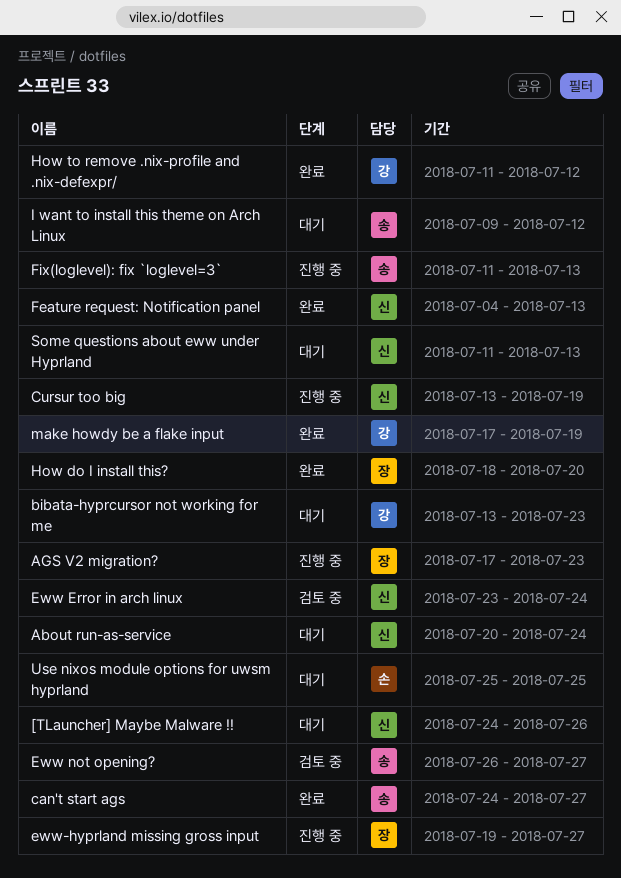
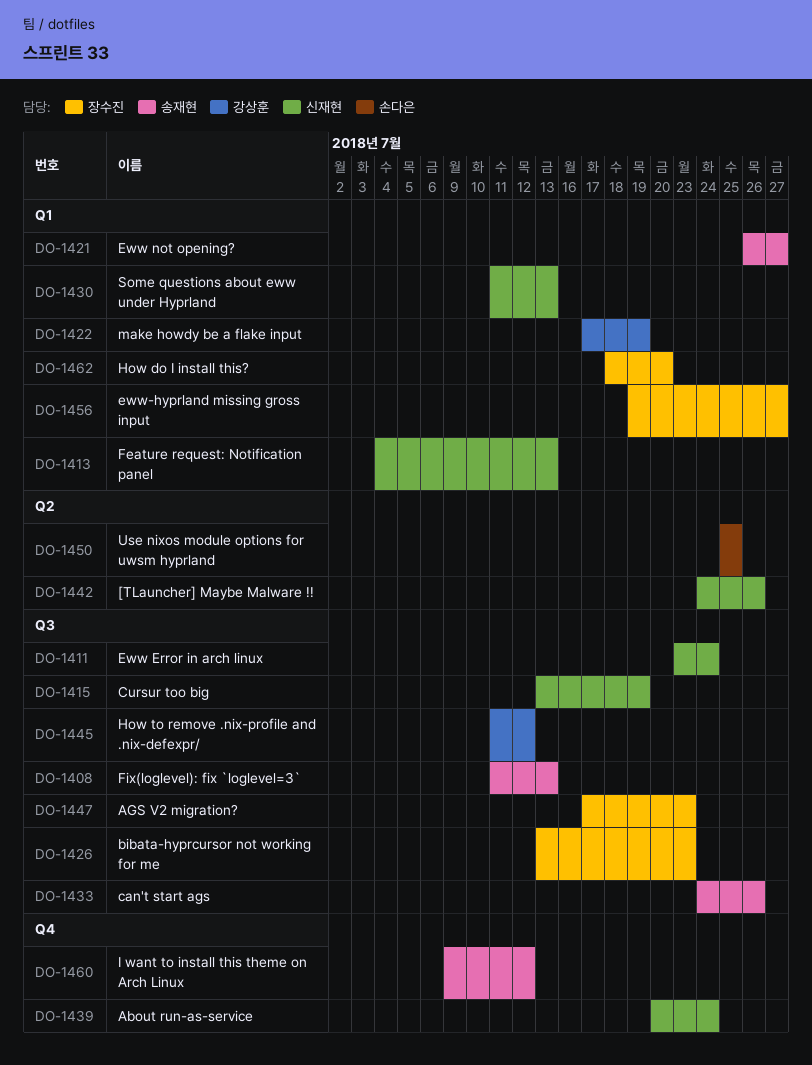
bibata-hyprcursor not working for me, owner: 강상훈 -> 장수진
can't start ags, due: Jul 27 -> Jul 26

